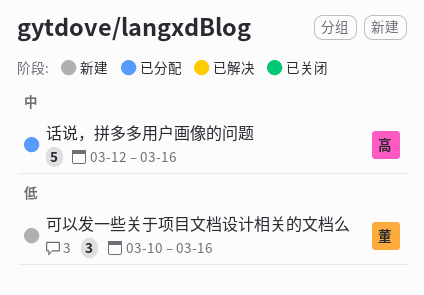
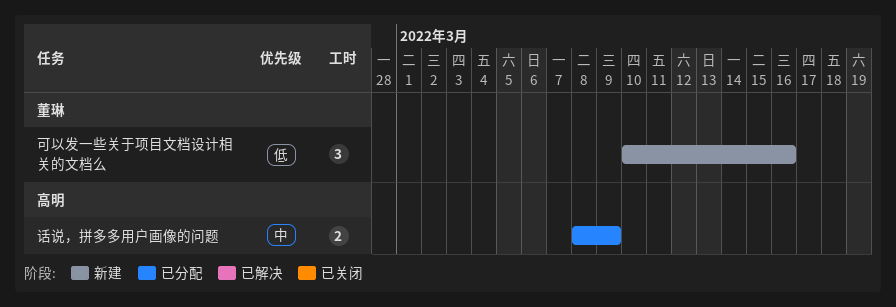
话说，拼多多用户画像的问题, estimate: 5 -> 2
话说，拼多多用户画像的问题, start: Mar 12 -> Mar 8
话说，拼多多用户画像的问题, due: Mar 16 -> Mar 9

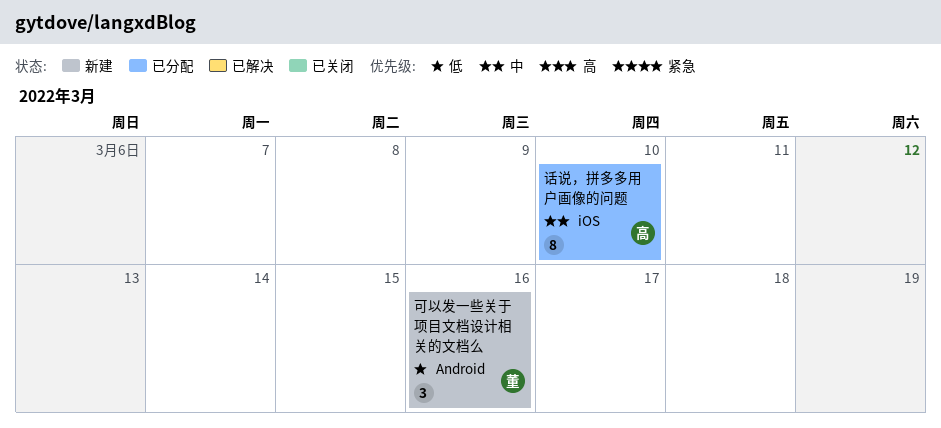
话说，拼多多用户画像的问题, estimate: 2 -> 8
话说，拼多多用户画像的问题, due: Mar 9 -> Mar 10

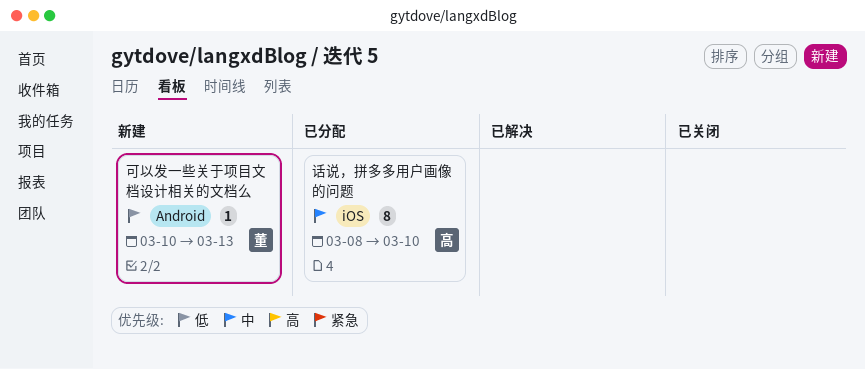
可以发一些关于项目文档设计相关的文档么, estimate: 3 -> 1
可以发一些关于项目文档设计相关的文档么, due: Mar 16 -> Mar 13

